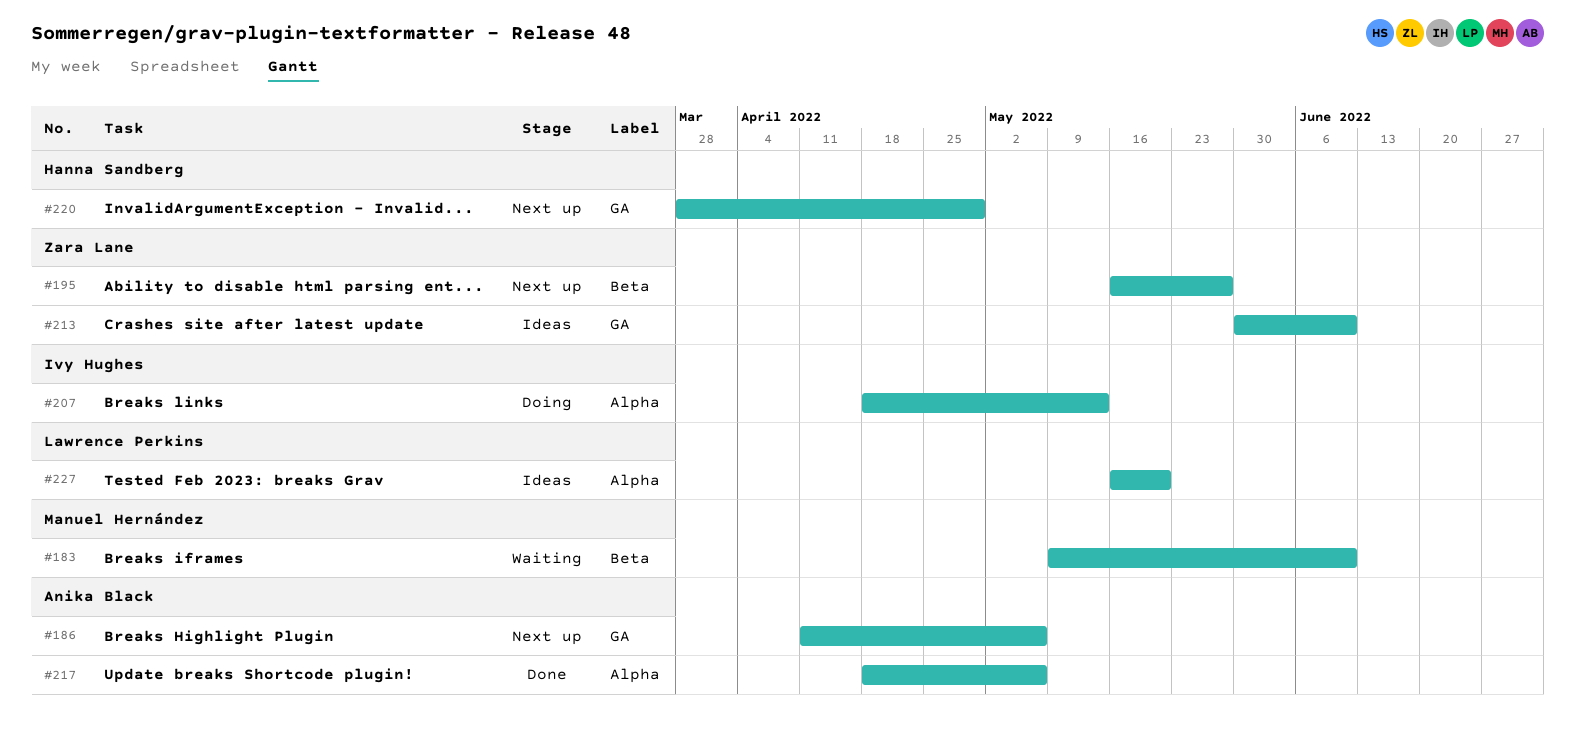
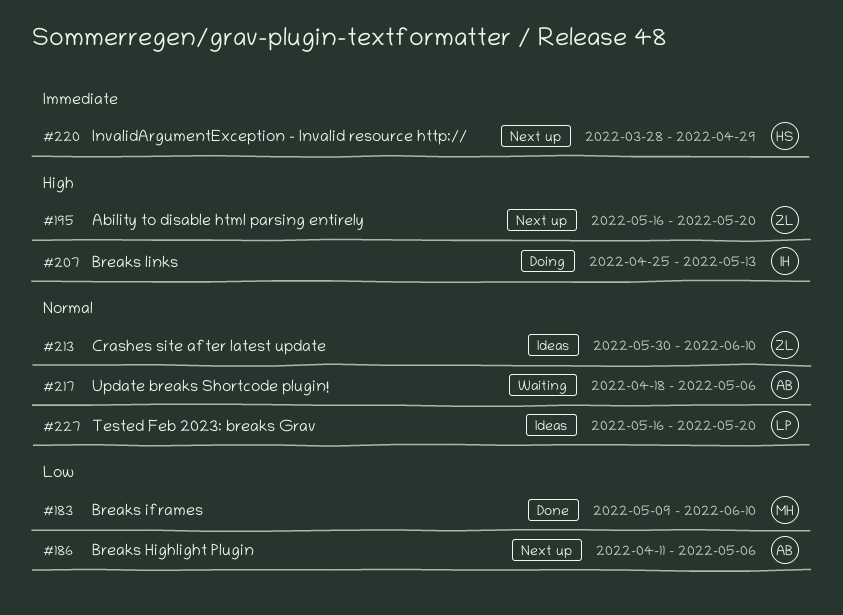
#183, status: Waiting -> Done
#195, due: May 27 -> May 20
#207, start: Apr 18 -> Apr 25
#217, status: Done -> Waiting

